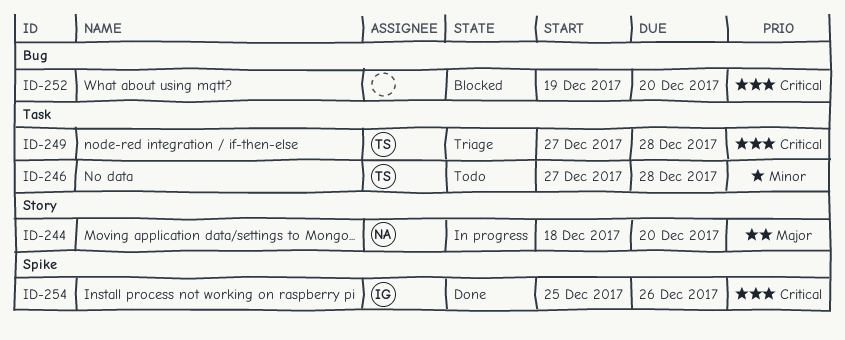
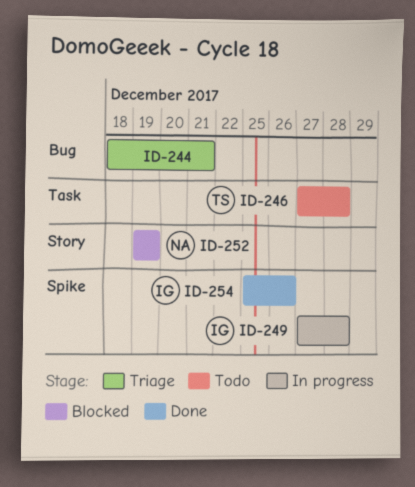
ID-244, status: In progress -> Triage
ID-244, owner: NA -> none
ID-244, label: Story -> Bug
ID-244, due: Dec 20 -> Dec 21
ID-249, status: Triage -> In progress
ID-249, owner: TS -> IG
ID-249, label: Task -> Spike
ID-252, owner: none -> NA
ID-252, label: Bug -> Story
ID-252, due: Dec 20 -> Dec 19

